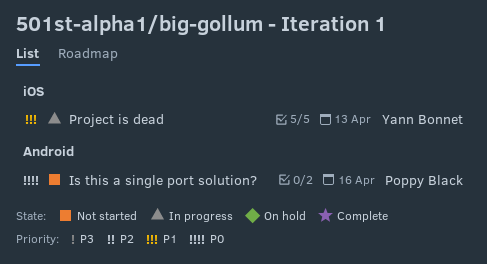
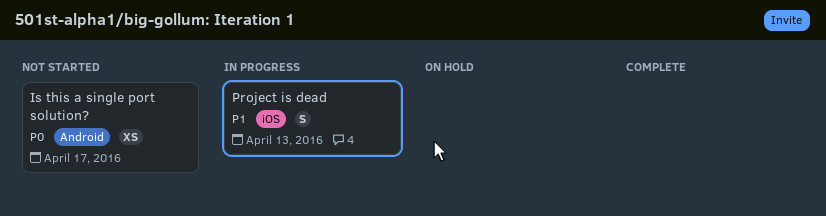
Is this a single port solution?, due: Apr 16 -> Apr 17

